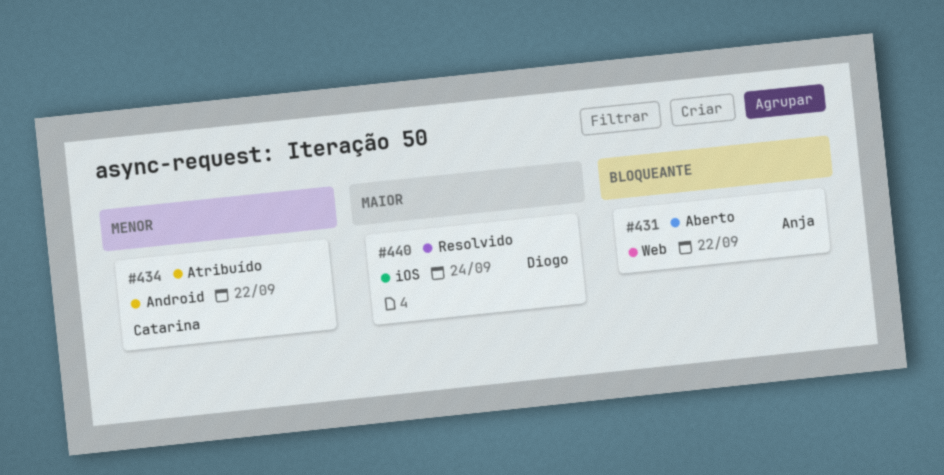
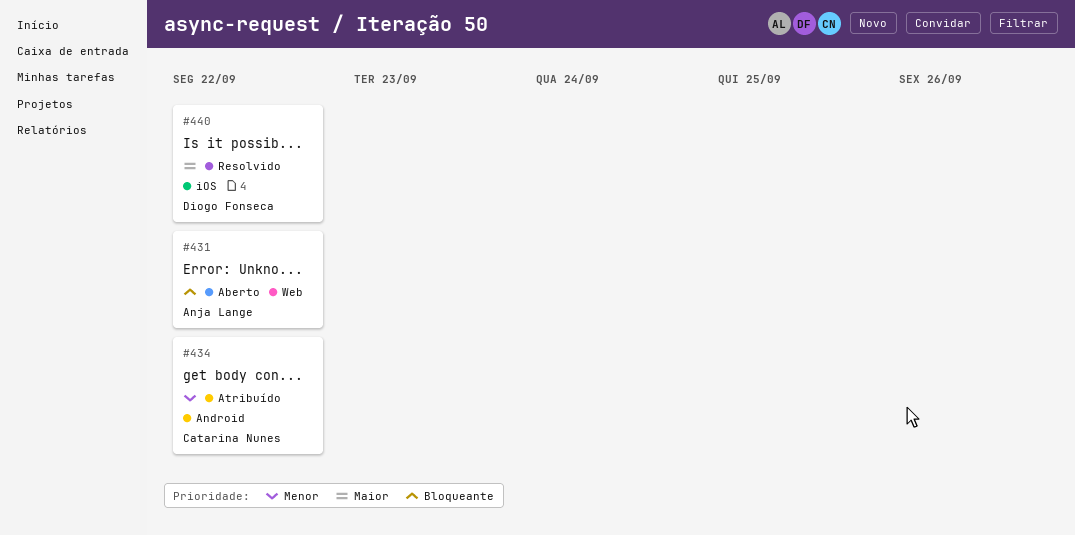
#440, due: Sep 24 -> Sep 22

